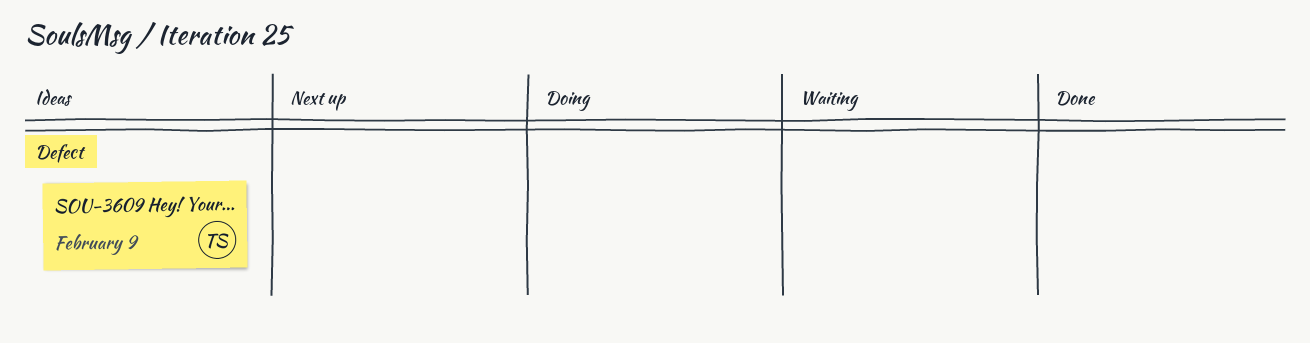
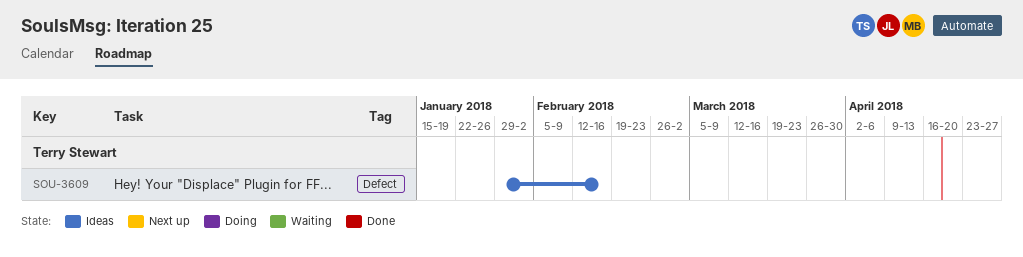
SOU-3609, due: Feb 9 -> Feb 16

